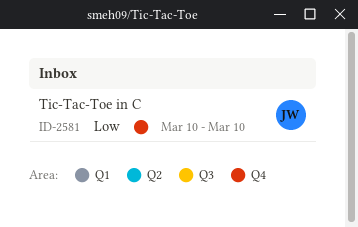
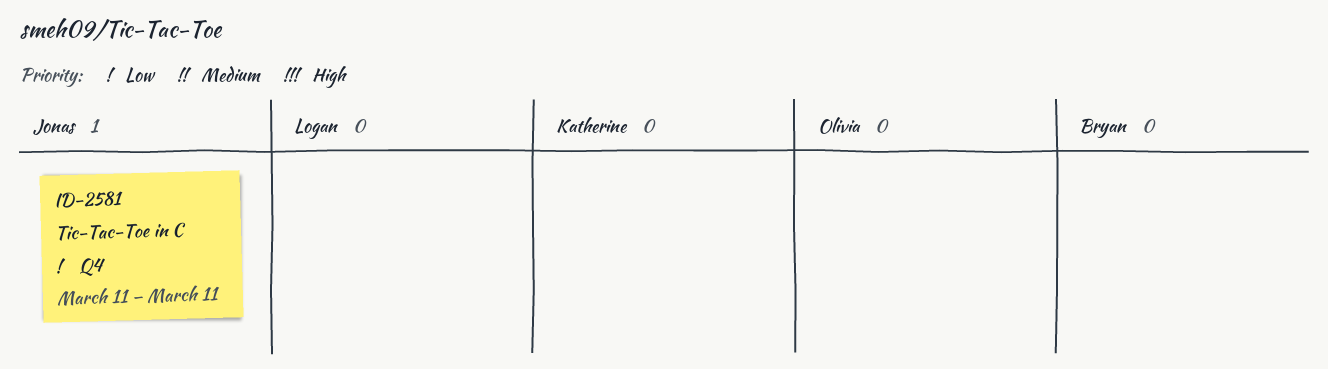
ID-2581, start: Mar 10 -> Mar 11
ID-2581, due: Mar 10 -> Mar 11

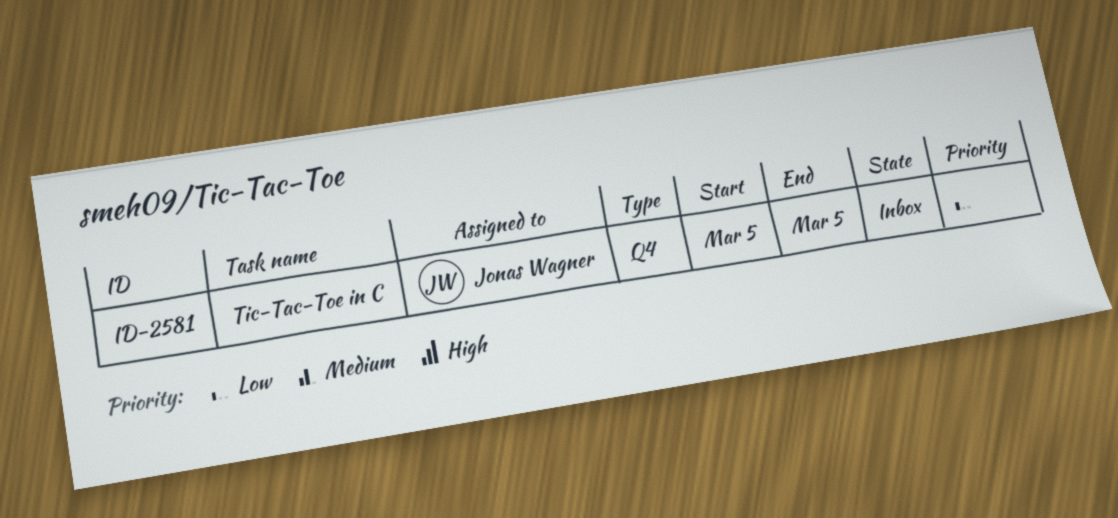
ID-2581, start: Mar 11 -> Mar 5
ID-2581, due: Mar 11 -> Mar 5

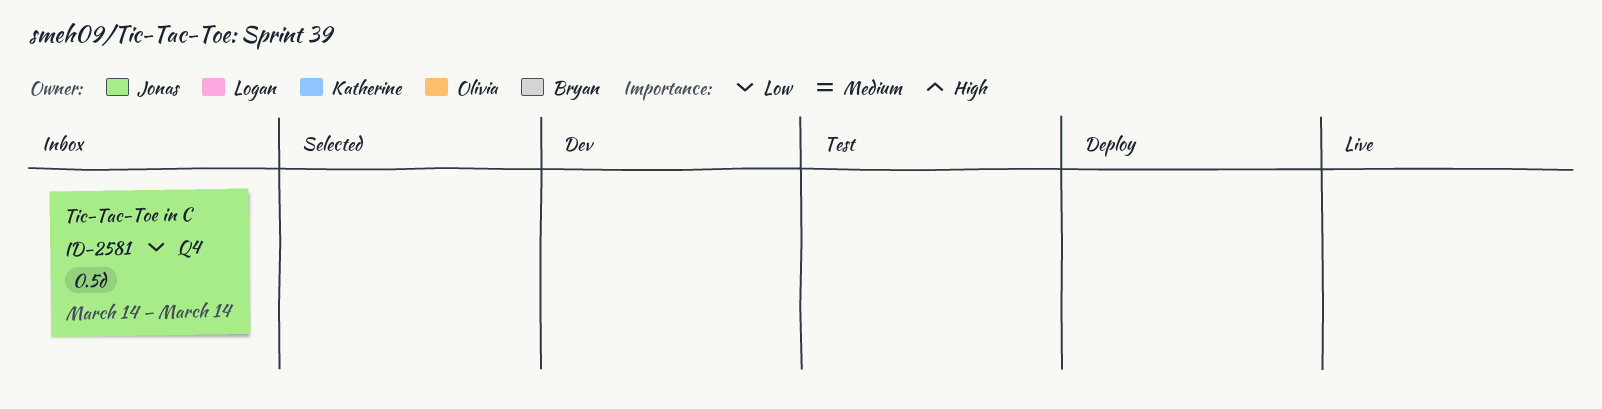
ID-2581, start: Mar 5 -> Mar 14
ID-2581, due: Mar 5 -> Mar 14

